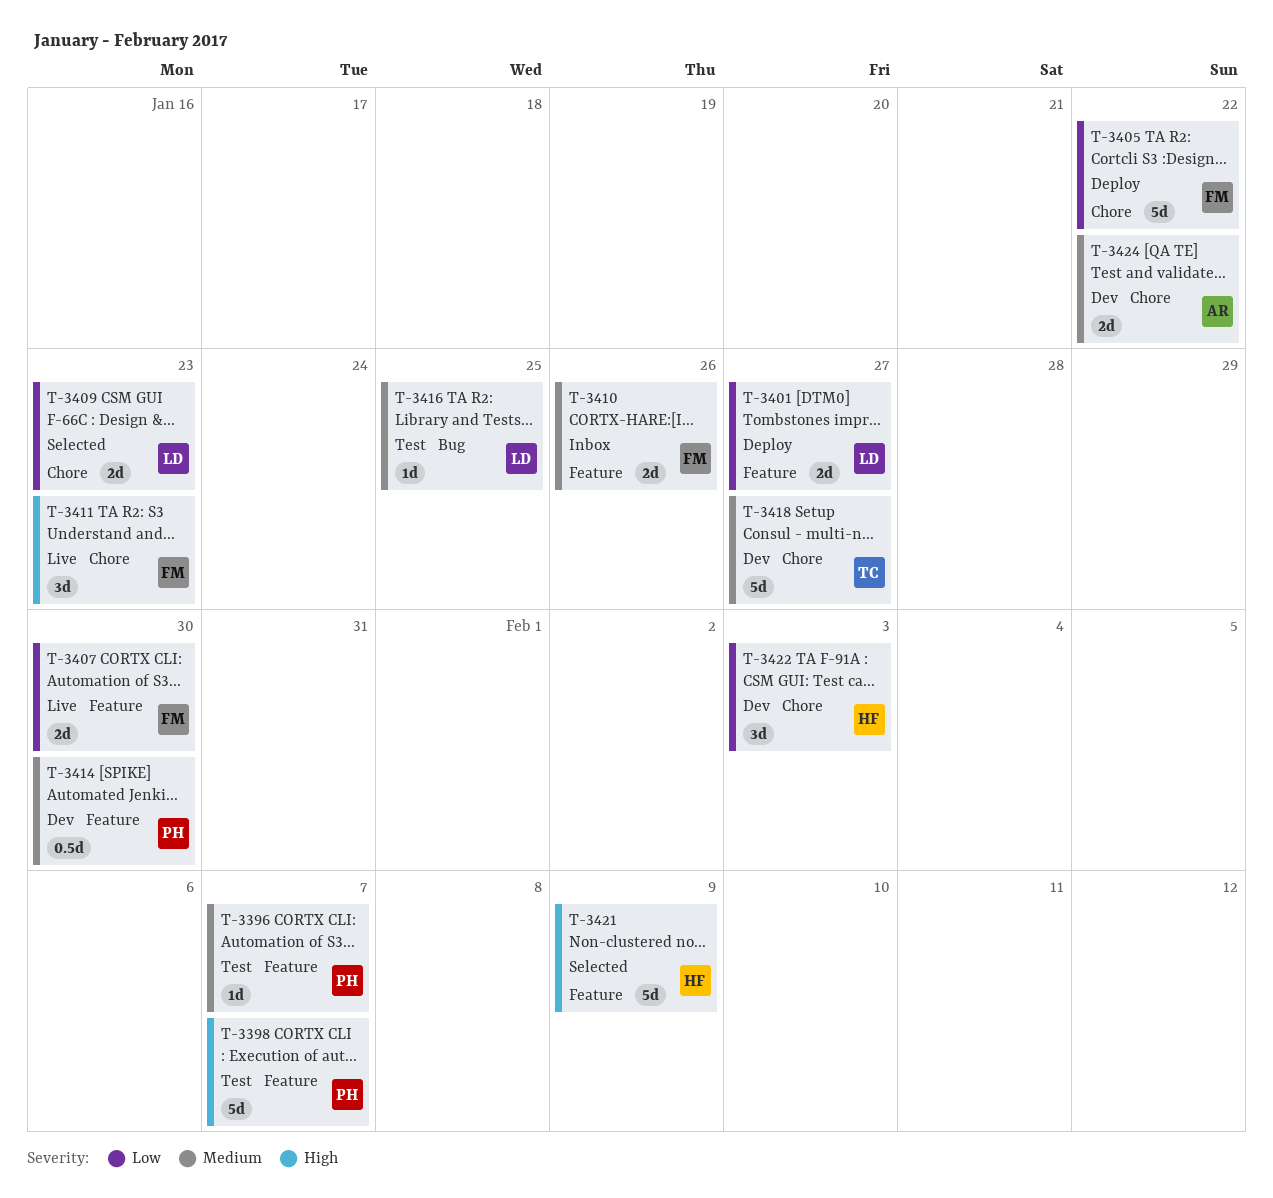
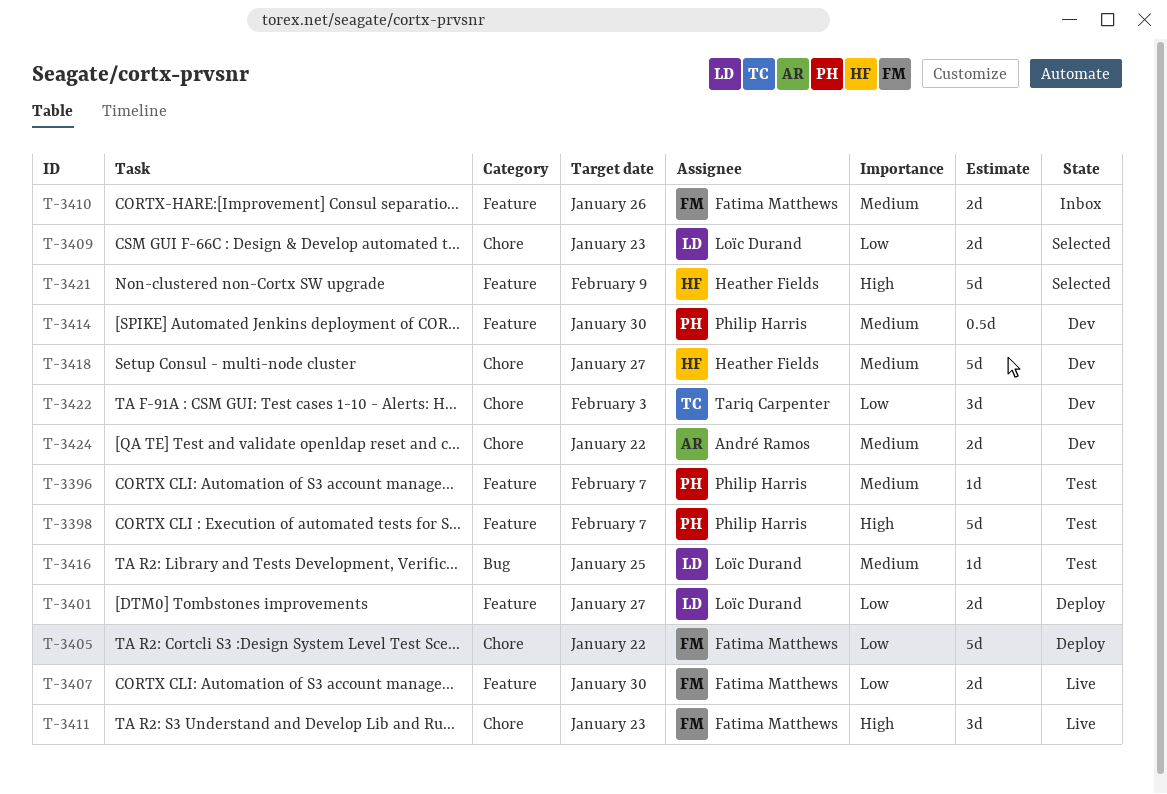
T-3418, owner: Tariq Carpenter -> Heather Fields
T-3422, owner: Heather Fields -> Tariq Carpenter

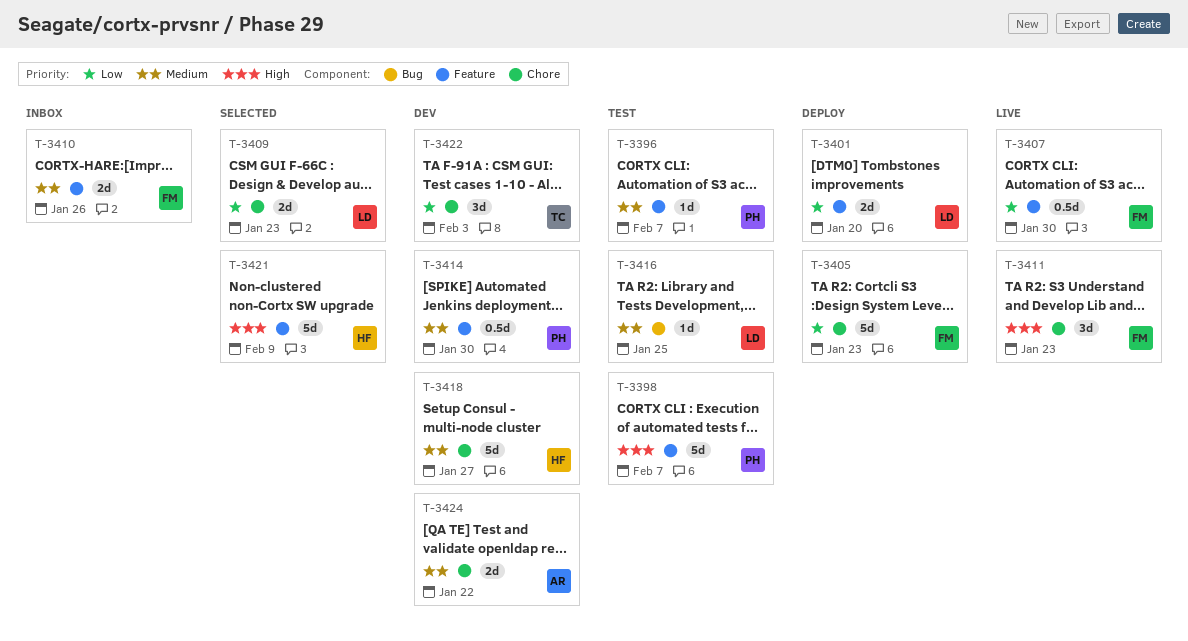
T-3401, due: Jan 27 -> Jan 20
T-3405, due: Jan 22 -> Jan 23
T-3407, estimate: 2d -> 0.5d

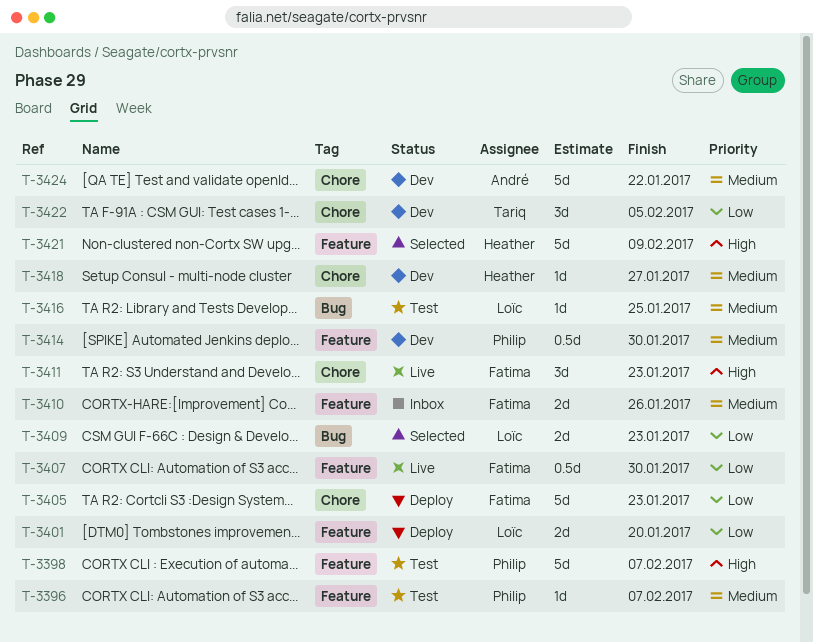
T-3409, label: Chore -> Bug
T-3418, estimate: 5d -> 1d
T-3422, due: Feb 3 -> Feb 5
T-3424, estimate: 2d -> 5d

